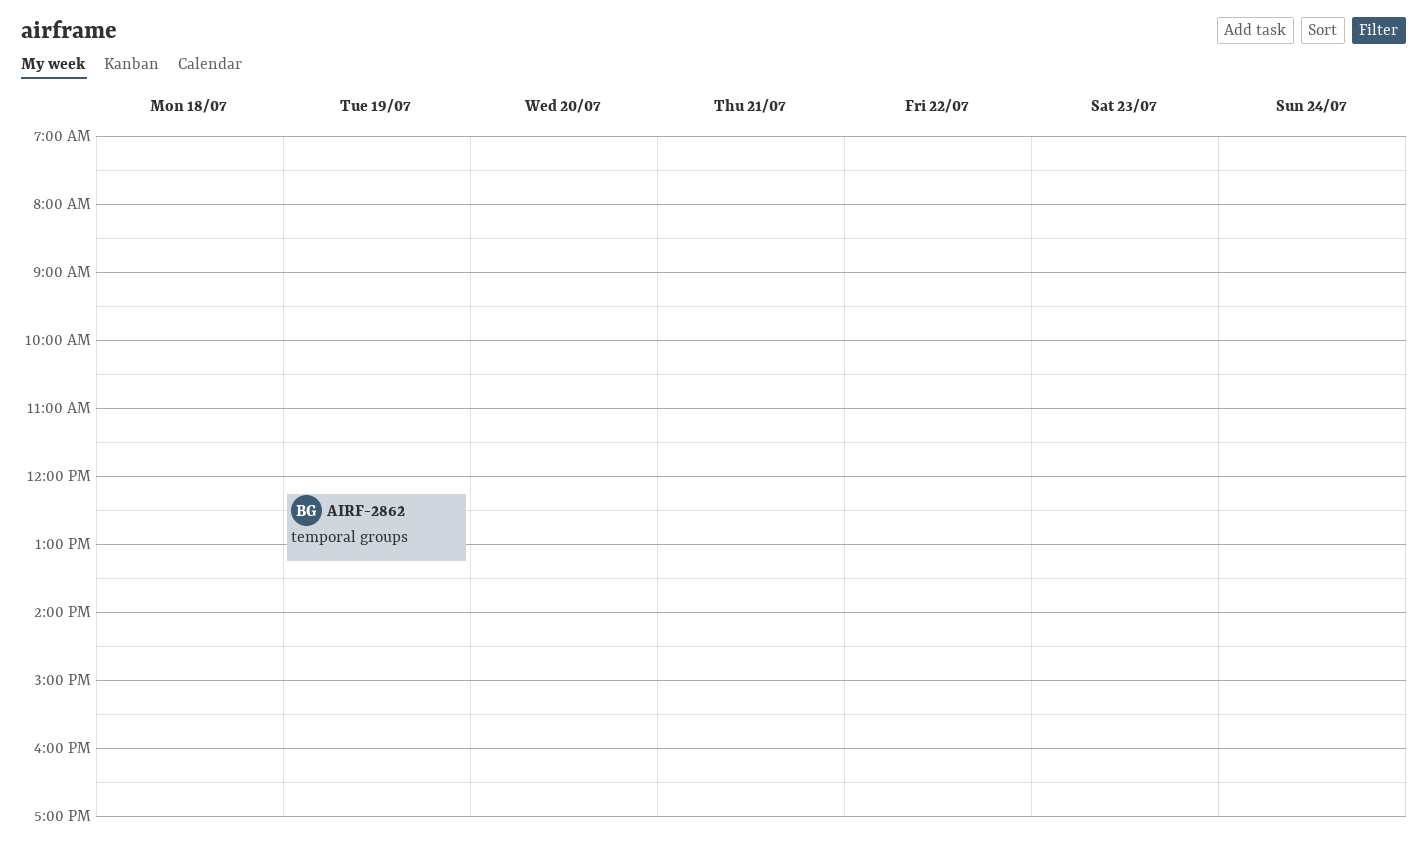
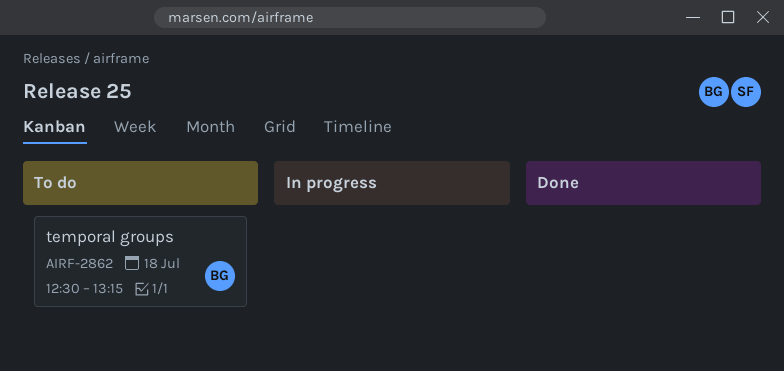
AIRF-2862, day: Jul 19 -> Jul 18
AIRF-2862, begins: 12:15 -> 12:30

